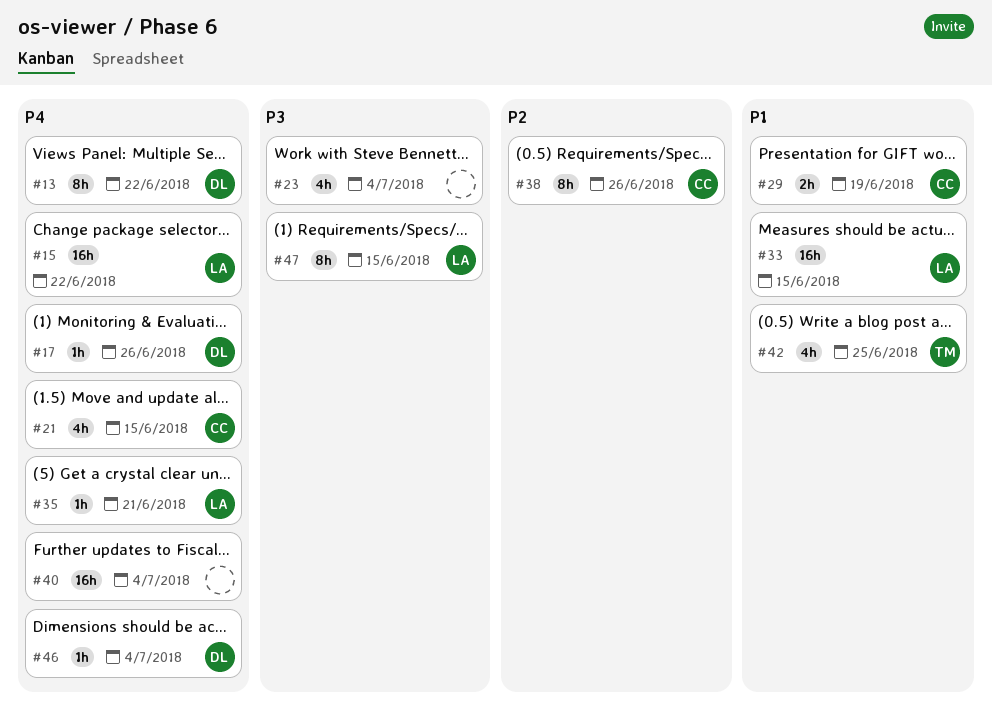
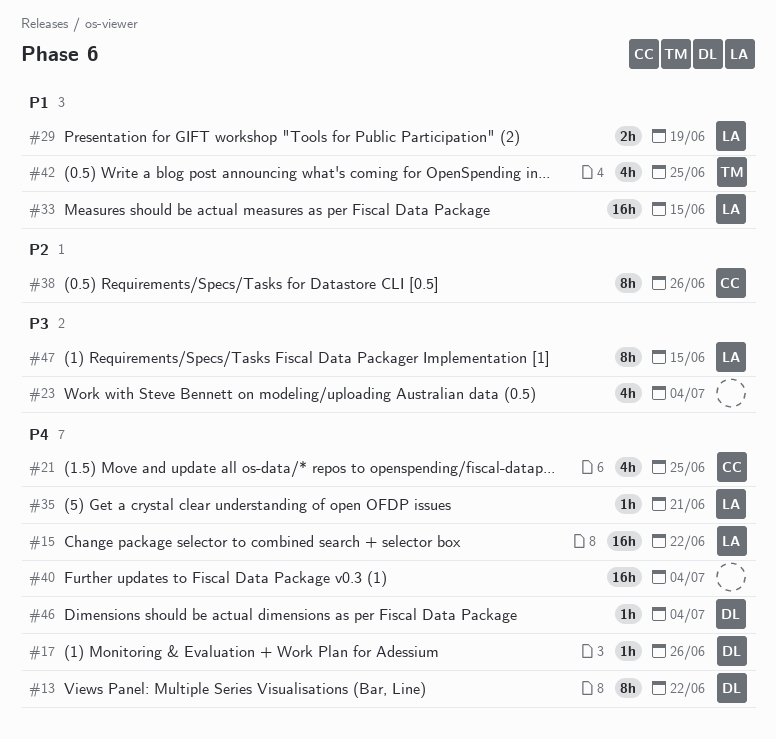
#21, due: Jun 15 -> Jun 25
#29, owner: CC -> LA

